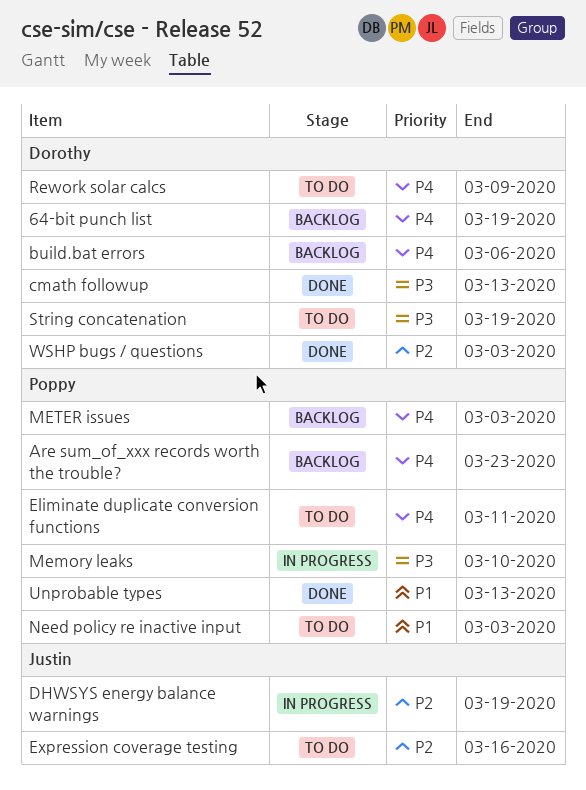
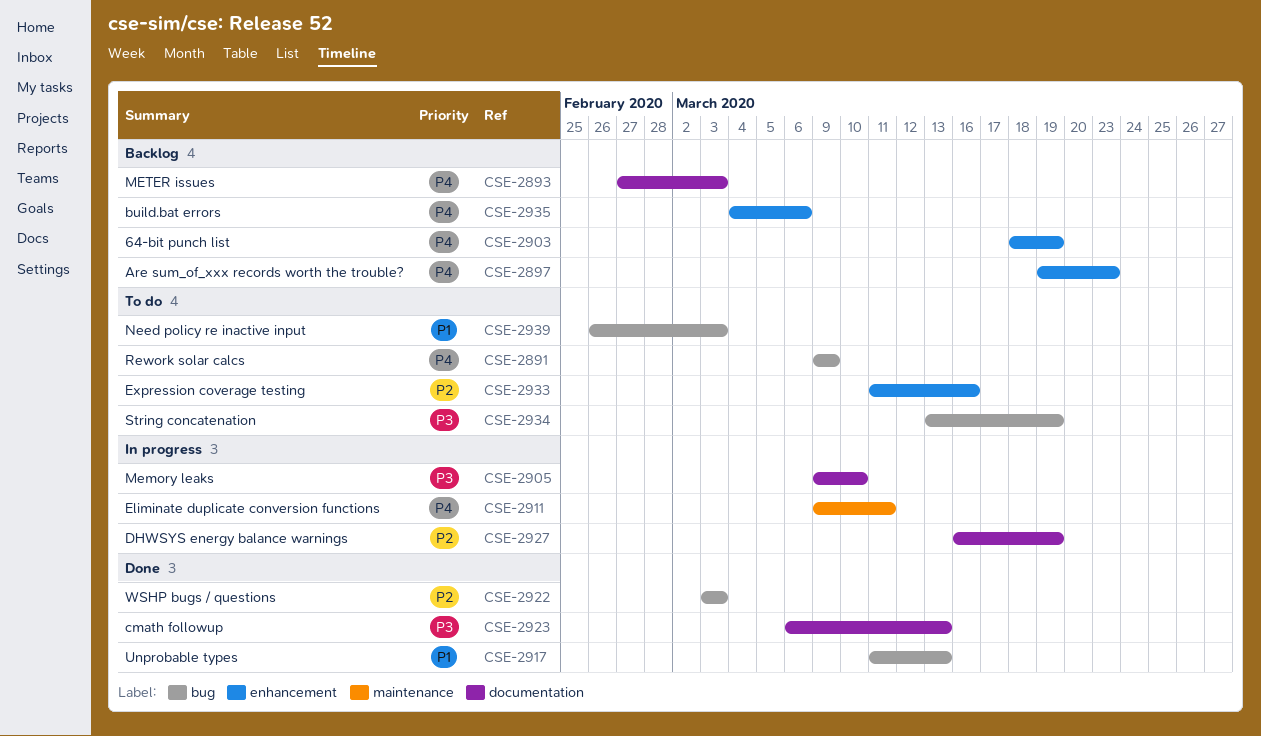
Eliminate duplicate conversion functions, status: To do -> In progress

